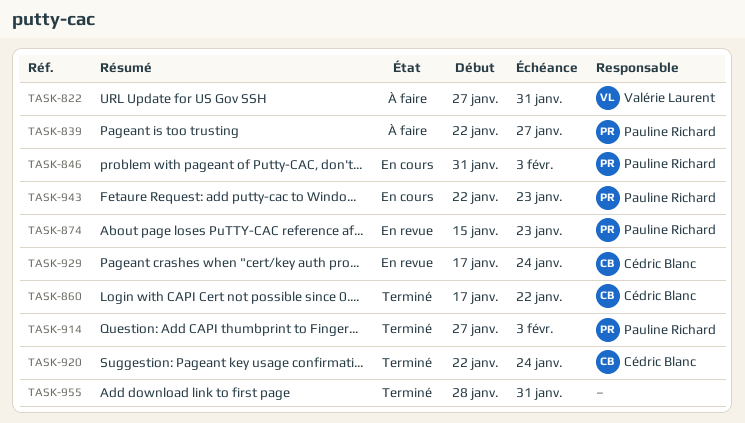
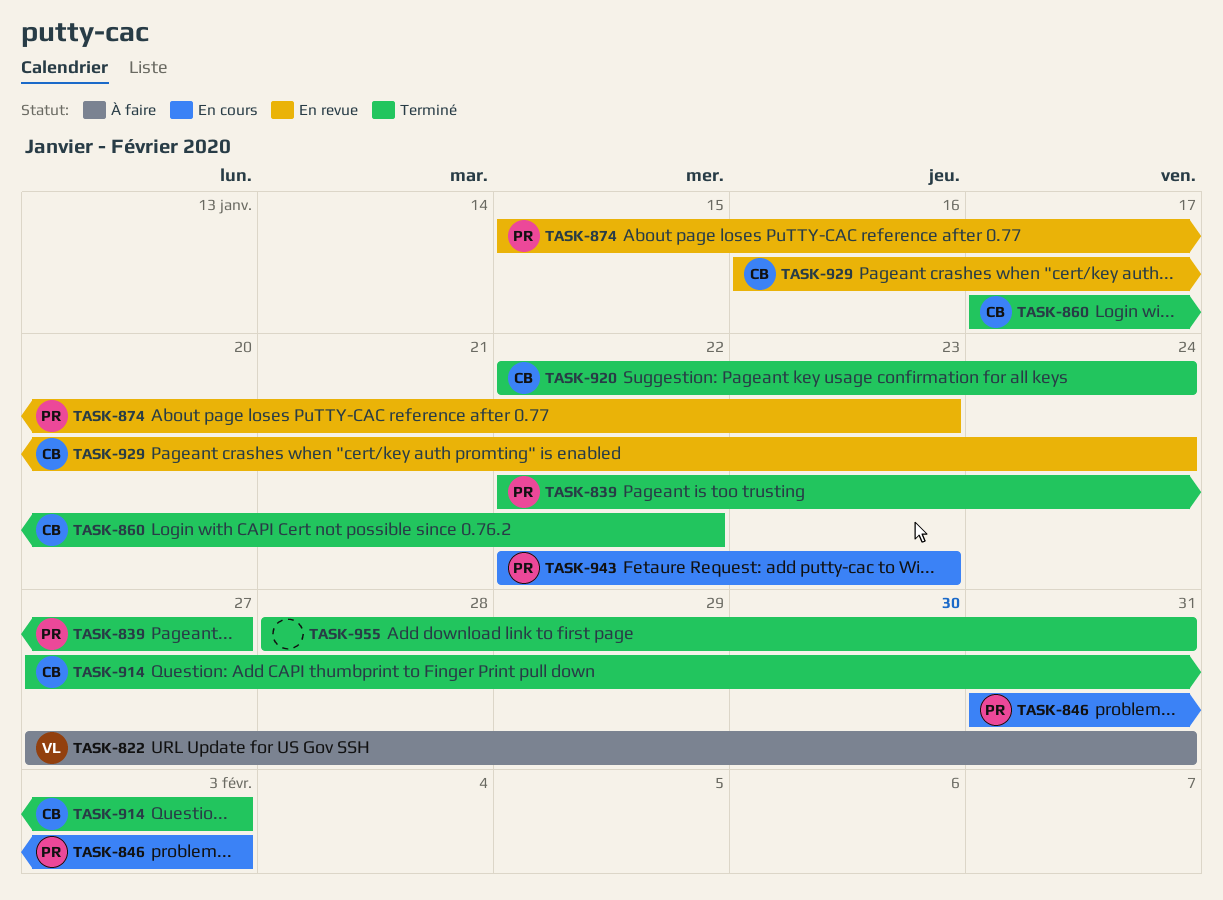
TASK-839, status: À faire -> Terminé
TASK-914, owner: Pauline Richard -> Cédric Blanc
TASK-929, start: Jan 17 -> Jan 16

